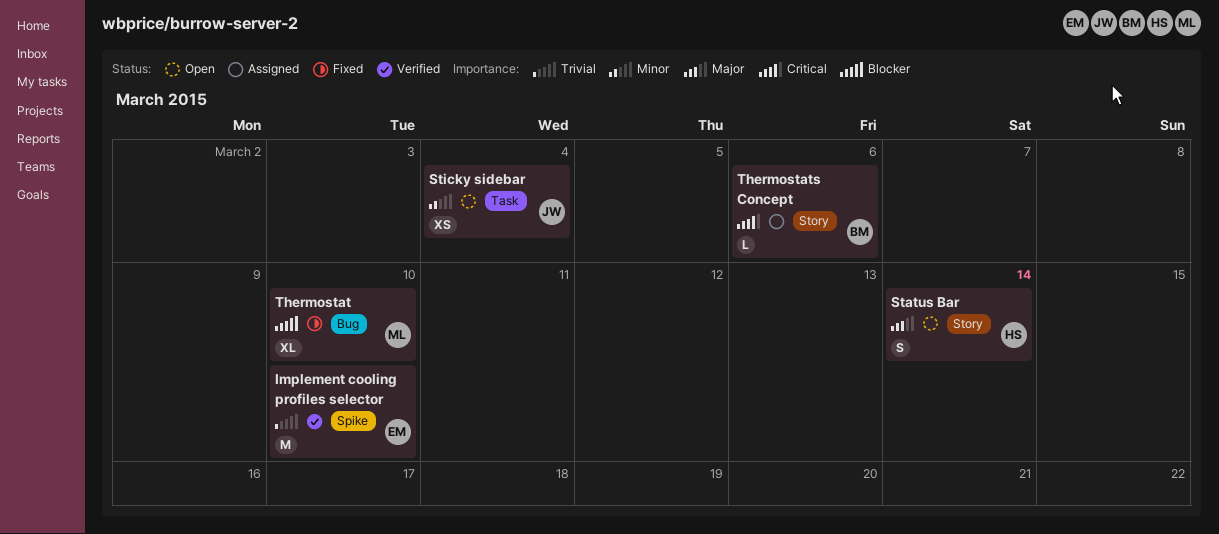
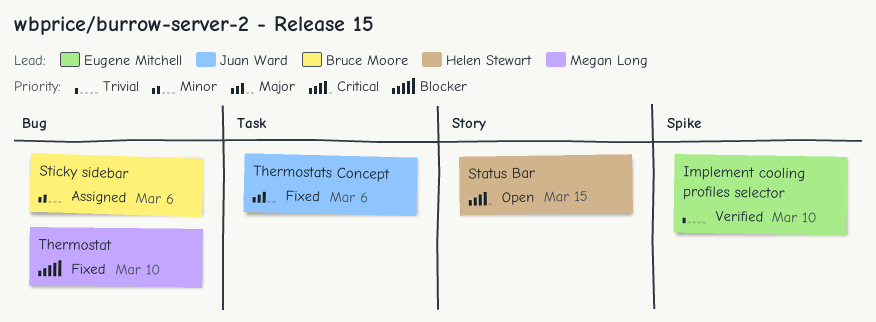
Status Bar, priority: Major -> Critical
Status Bar, due: Mar 14 -> Mar 15
Sticky sidebar, status: Open -> Assigned
Sticky sidebar, owner: Juan Ward -> Bruce Moore
Sticky sidebar, label: Task -> Bug
Sticky sidebar, due: Mar 4 -> Mar 6
Thermostats Concept, status: Assigned -> Fixed
Thermostats Concept, owner: Bruce Moore -> Juan Ward
Thermostats Concept, priority: Critical -> Major
Thermostats Concept, label: Story -> Task

